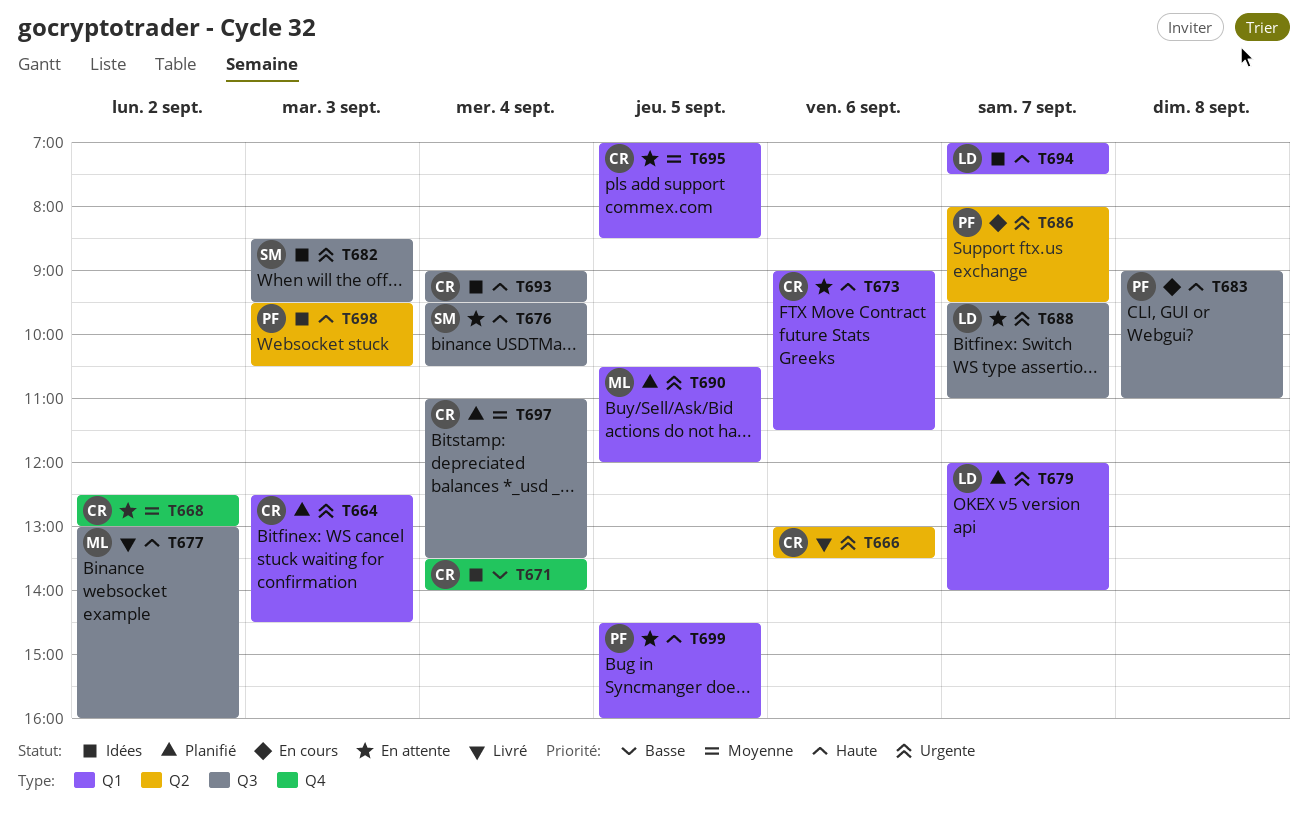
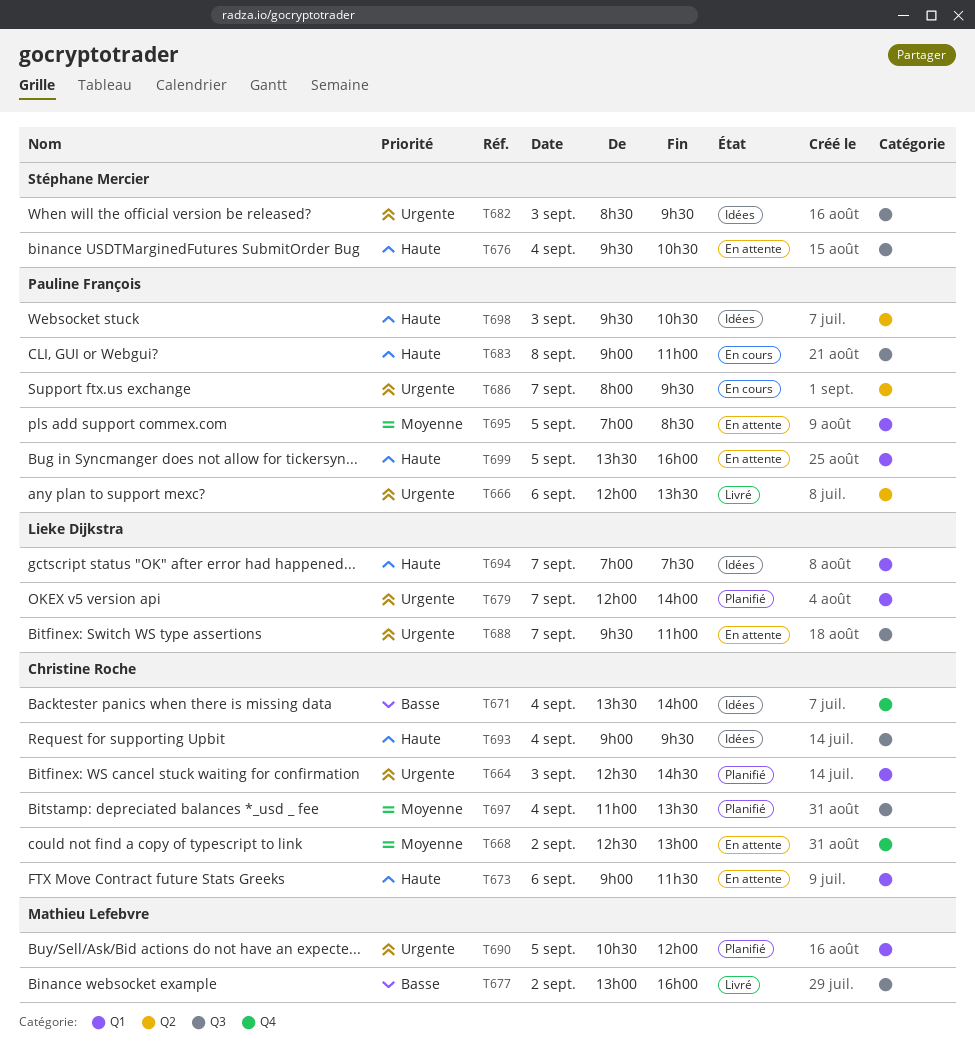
T666, owner: Christine Roche -> Pauline François
T666, begins: 13:00 -> 12:00
T677, priority: Haute -> Basse
T695, owner: Christine Roche -> Pauline François
T699, begins: 14:30 -> 13:30

